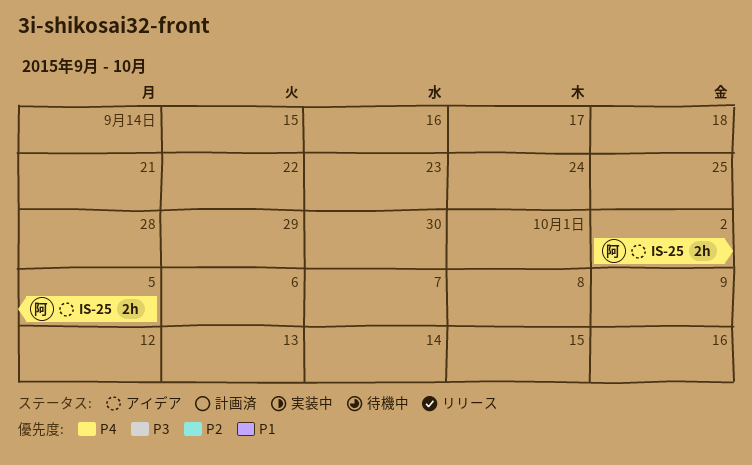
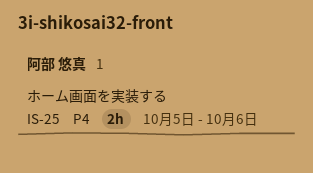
IS-25, start: Oct 2 -> Oct 5
IS-25, due: Oct 5 -> Oct 6

